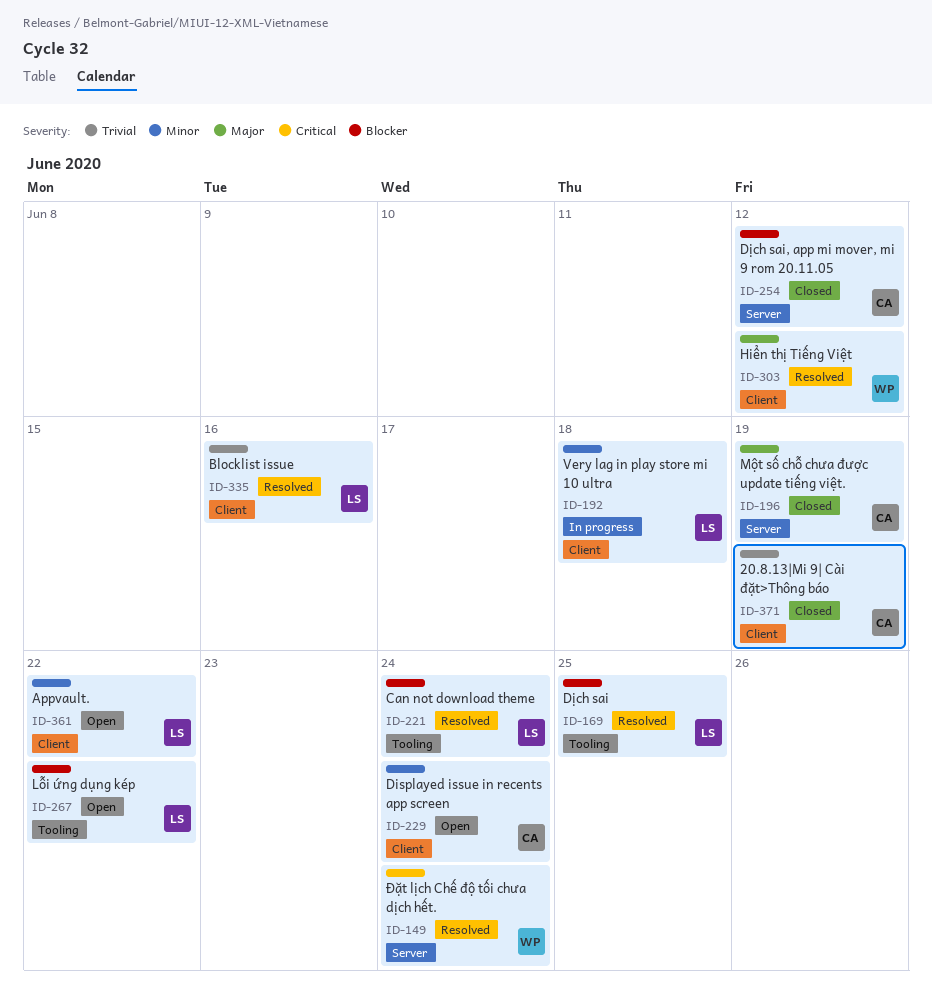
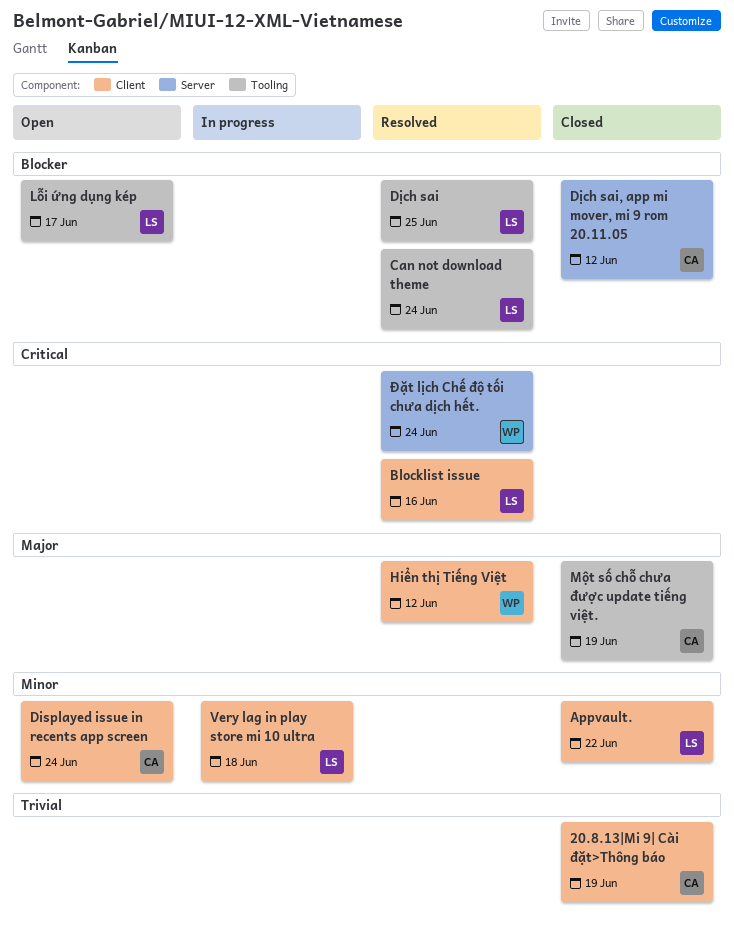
Appvault., status: Open -> Closed
Blocklist issue, priority: Trivial -> Critical
Lỗi ứng dụng kép, due: Jun 22 -> Jun 17
Một số chỗ chưa được update tiếng việt., label: Server -> Tooling

